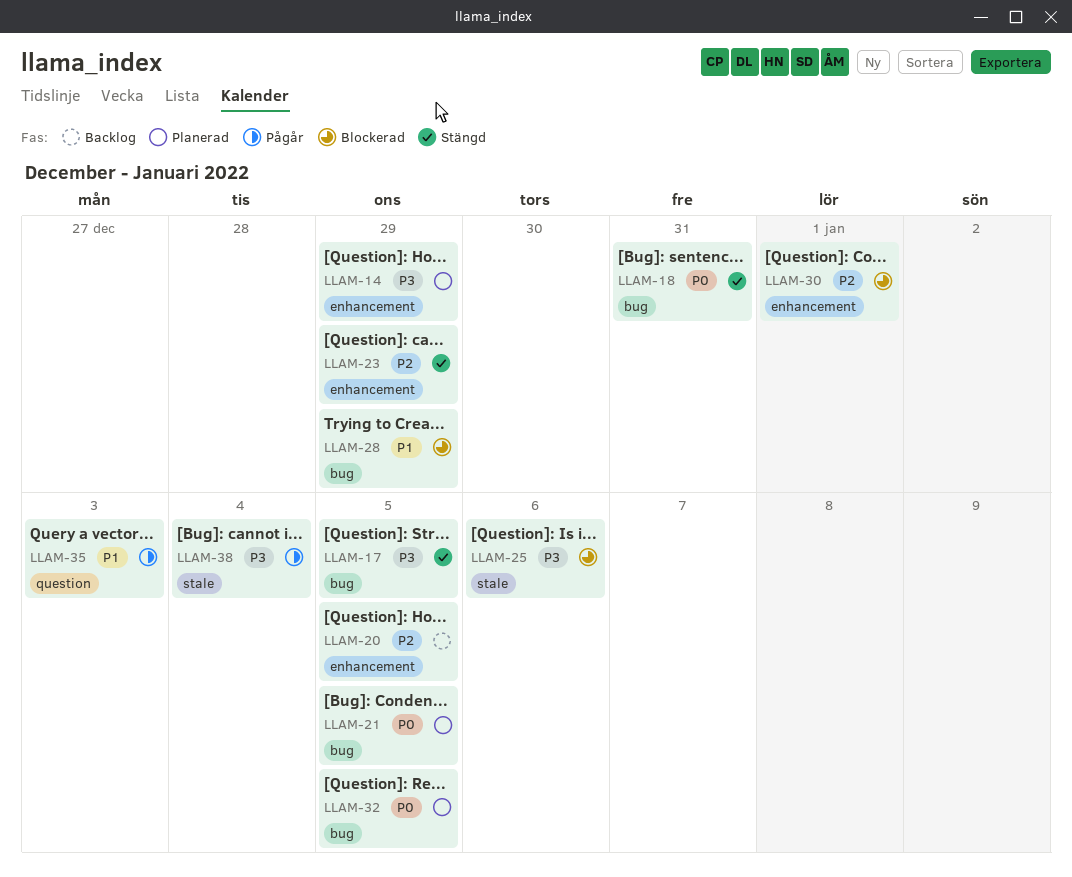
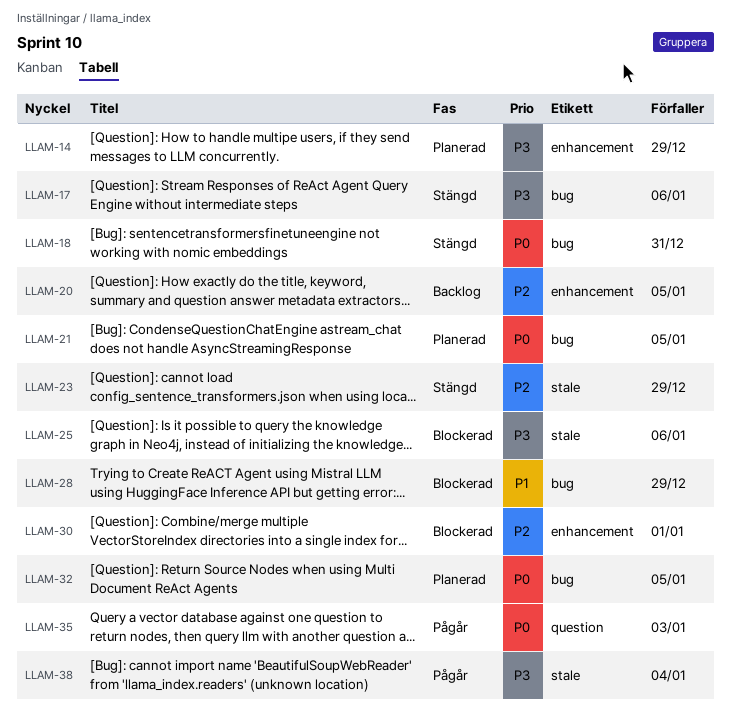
LLAM-17, due: Jan 5 -> Jan 6
LLAM-23, label: enhancement -> stale
LLAM-35, priority: P1 -> P0

